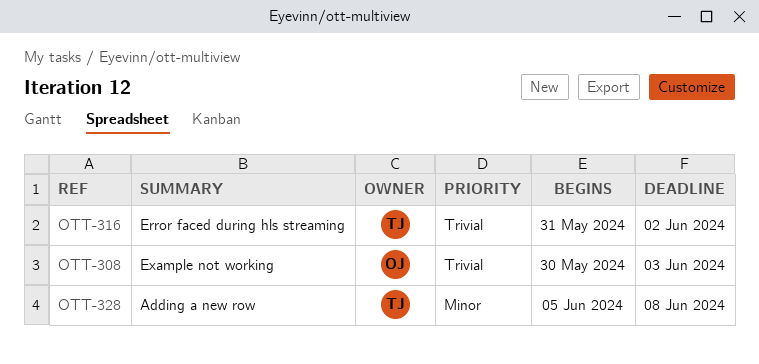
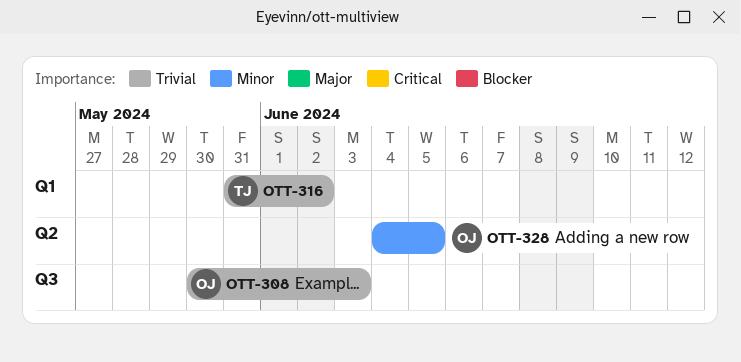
OTT-328, owner: TJ -> OJ
OTT-328, start: Jun 5 -> Jun 4
OTT-328, due: Jun 8 -> Jun 5

